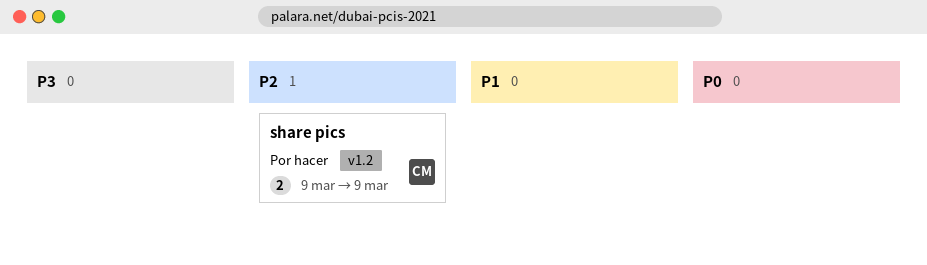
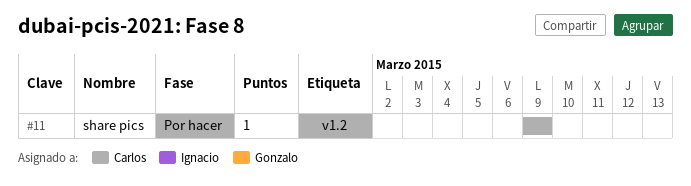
share pics, estimate: 2 -> 1

